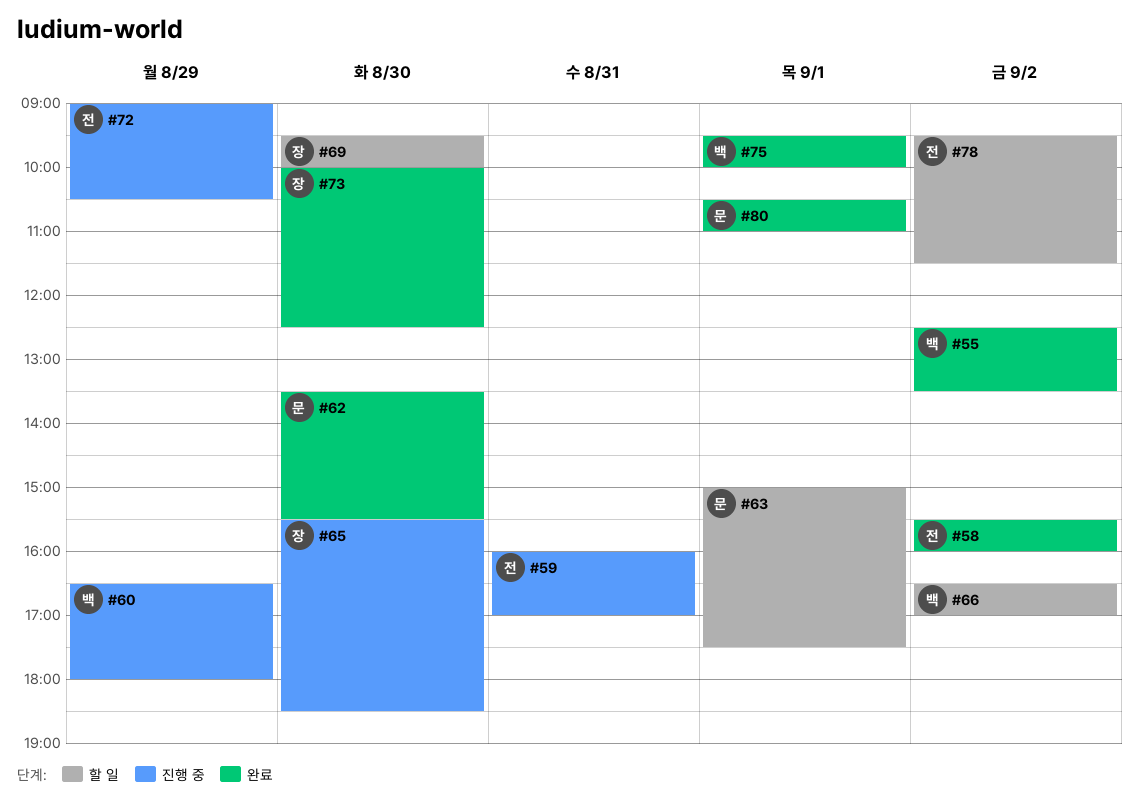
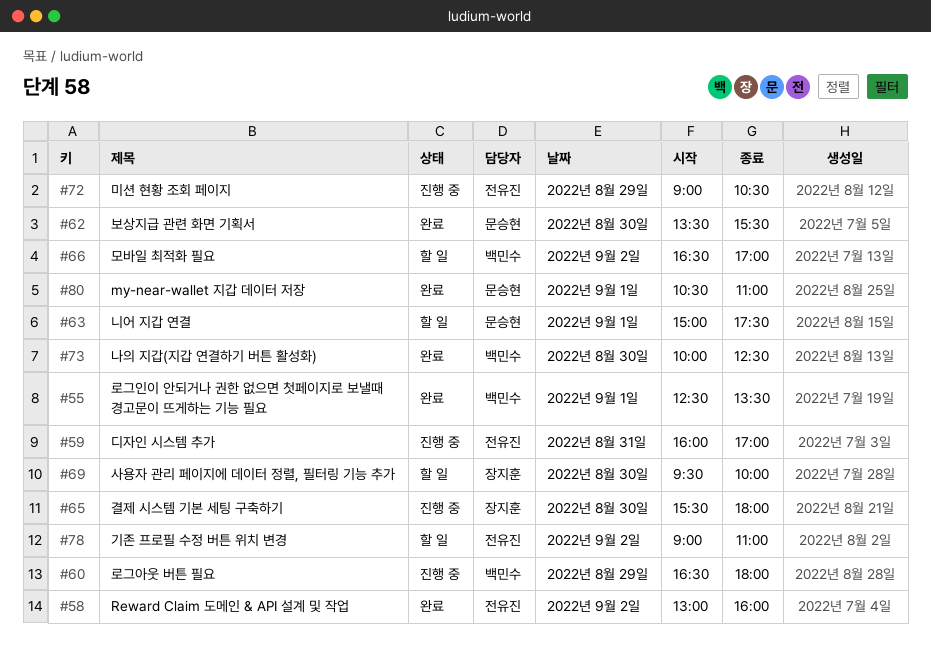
#55, day: Sep 2 -> Sep 1
#58, begins: 15:30 -> 13:00
#65, ends: 18:30 -> 18:00
#73, owner: 장지훈 -> 백민수
#75: present -> none
#78, begins: 09:30 -> 09:00
#78, ends: 11:30 -> 11:00

